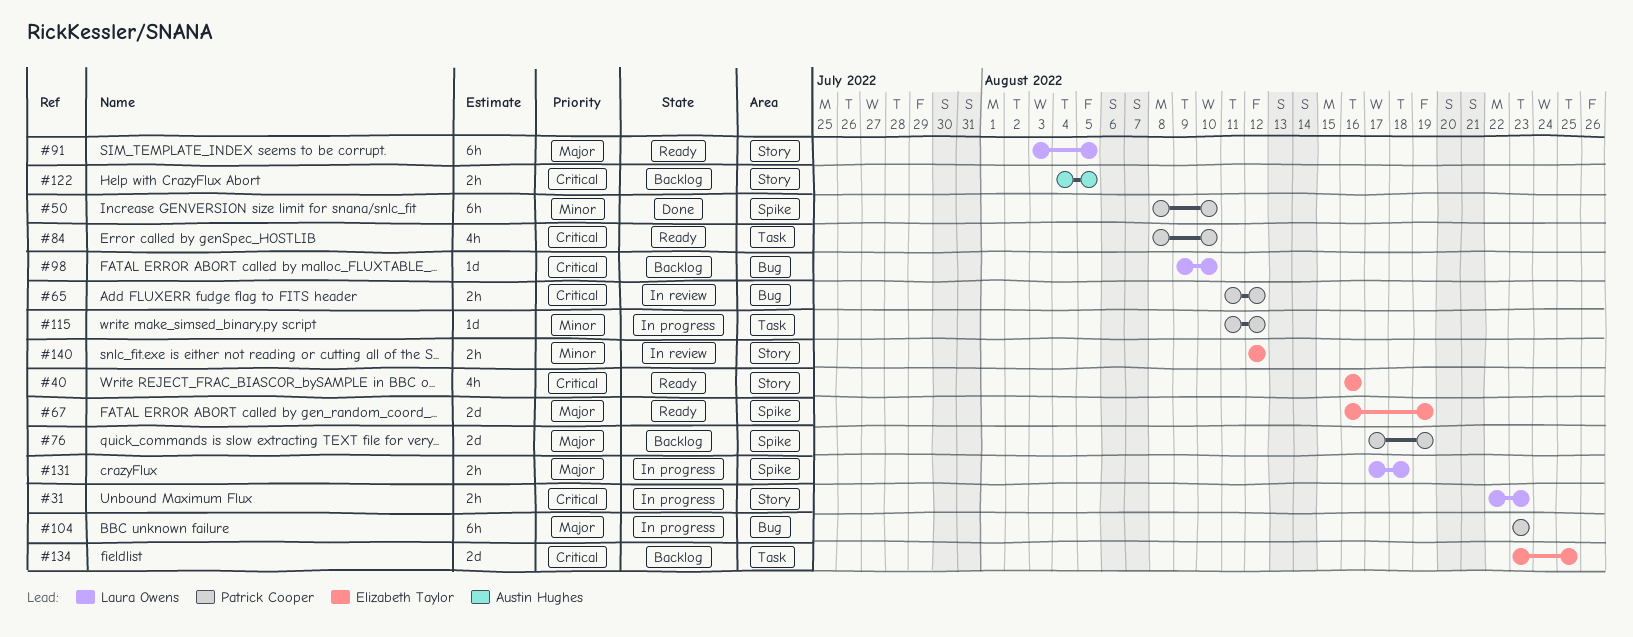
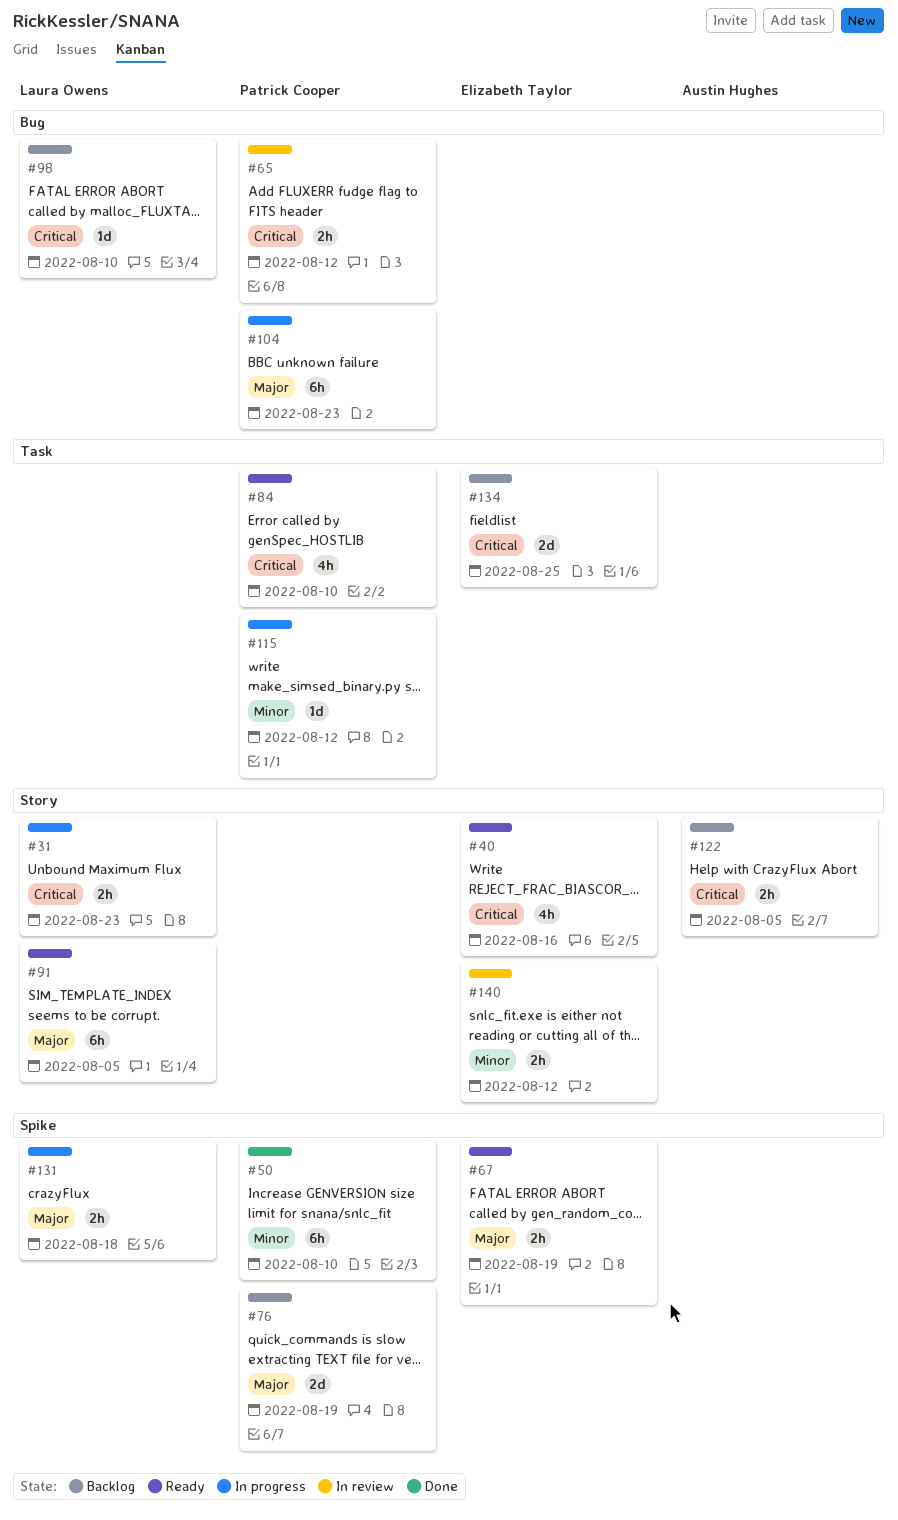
#67, estimate: 2d -> 2h

